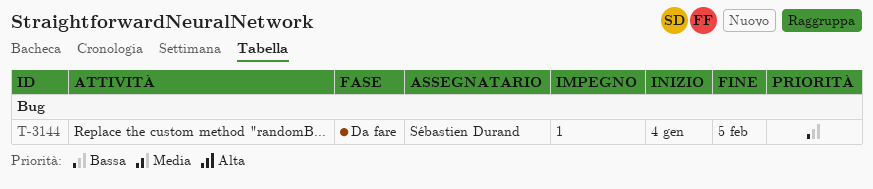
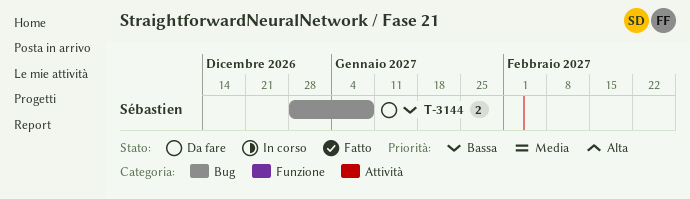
T-3144, estimate: 1 -> 2
T-3144, start: Jan 4 -> Dec 28
T-3144, due: Feb 5 -> Jan 8

